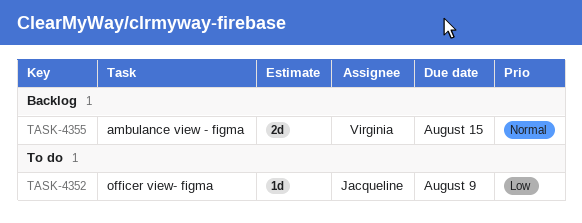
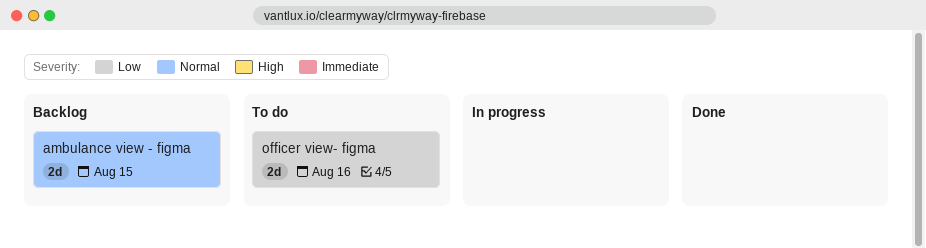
officer view- figma, estimate: 1d -> 2d
officer view- figma, due: Aug 9 -> Aug 16

